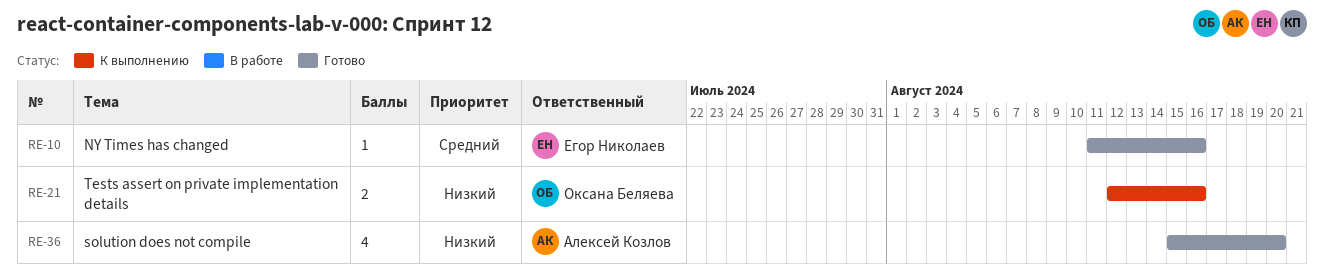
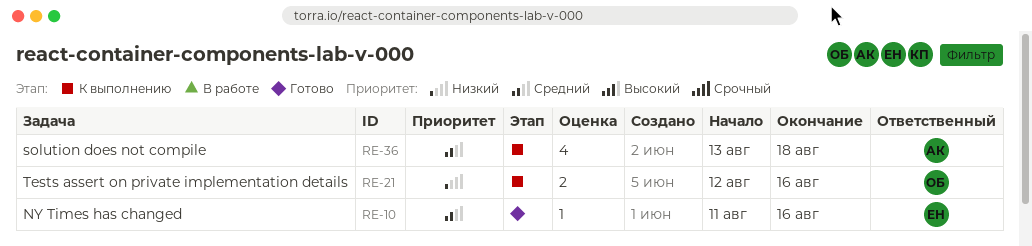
RE-36, status: Готово -> К выполнению
RE-36, priority: Низкий -> Средний
RE-36, start: Aug 15 -> Aug 13
RE-36, due: Aug 20 -> Aug 18

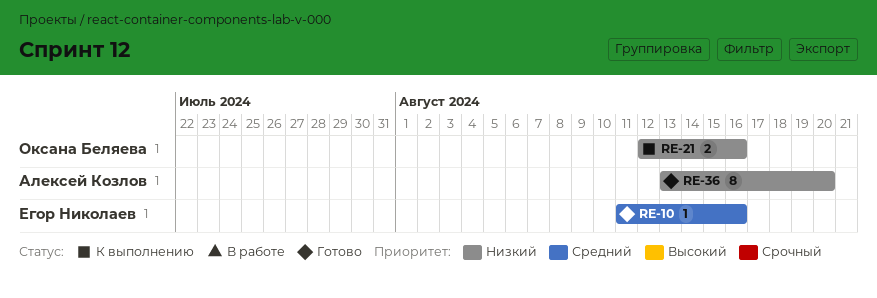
RE-36, status: К выполнению -> Готово
RE-36, priority: Средний -> Низкий
RE-36, estimate: 4 -> 8
RE-36, due: Aug 18 -> Aug 20

